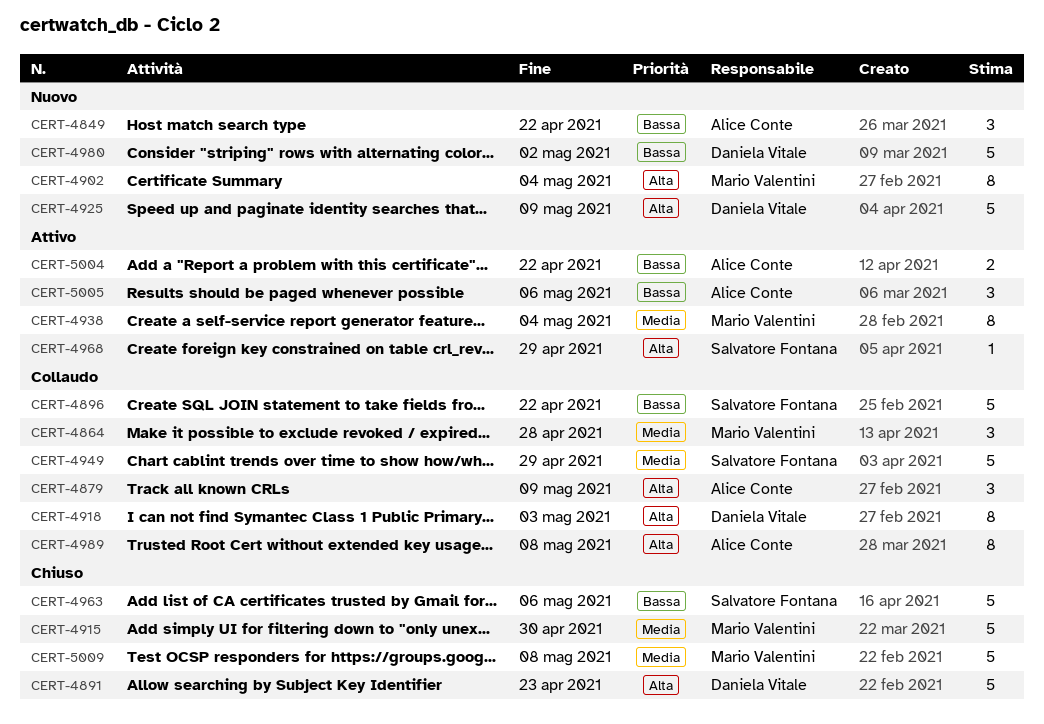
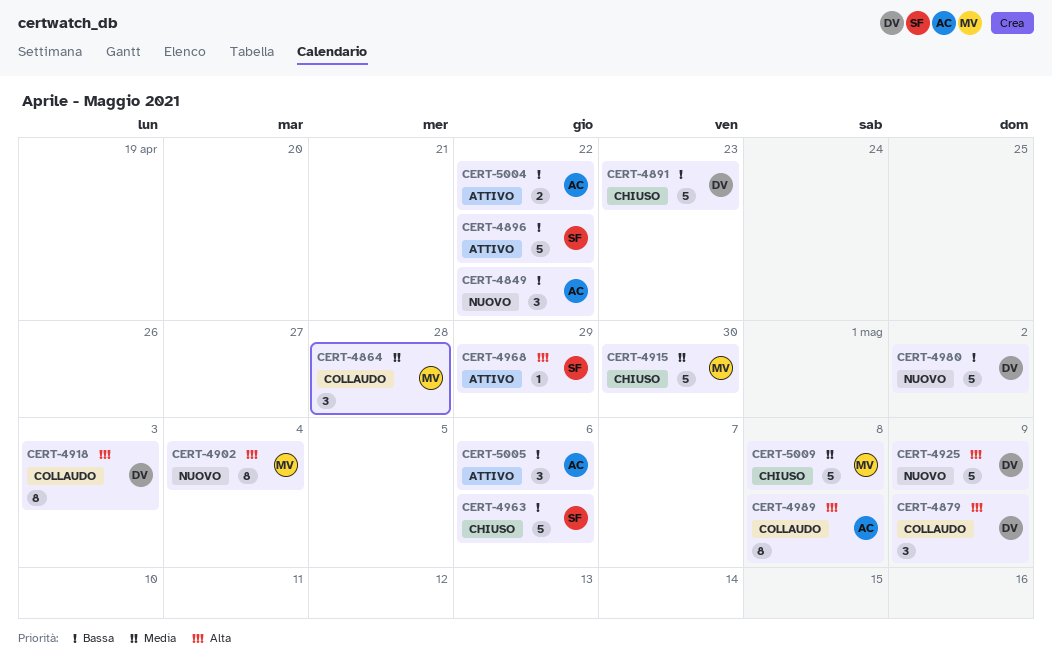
CERT-4879, owner: Alice Conte -> Daniela Vitale
CERT-4891, priority: Alta -> Bassa
CERT-4896, status: Collaudo -> Attivo
CERT-4938: present -> none
CERT-4949: present -> none

